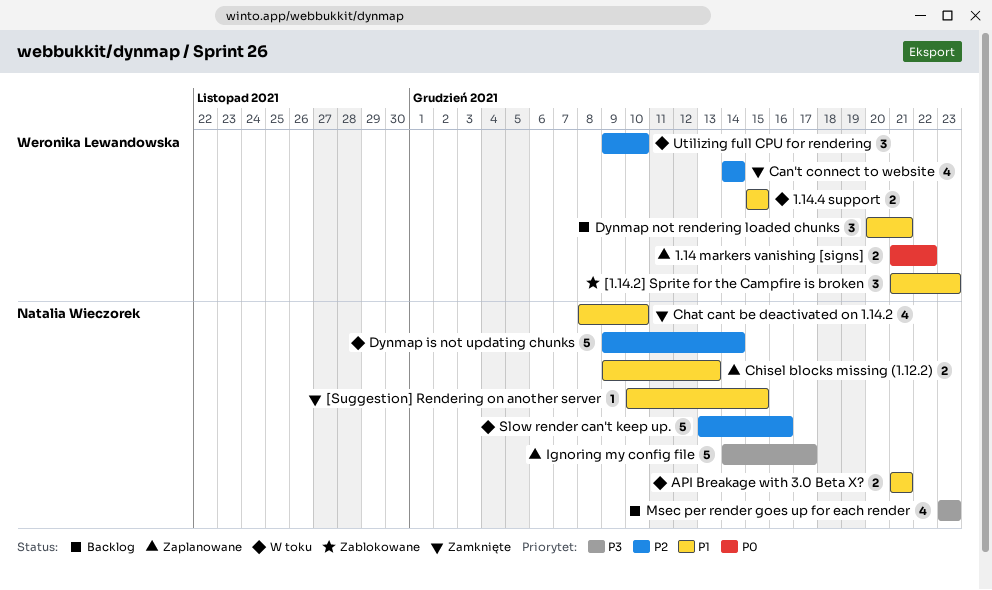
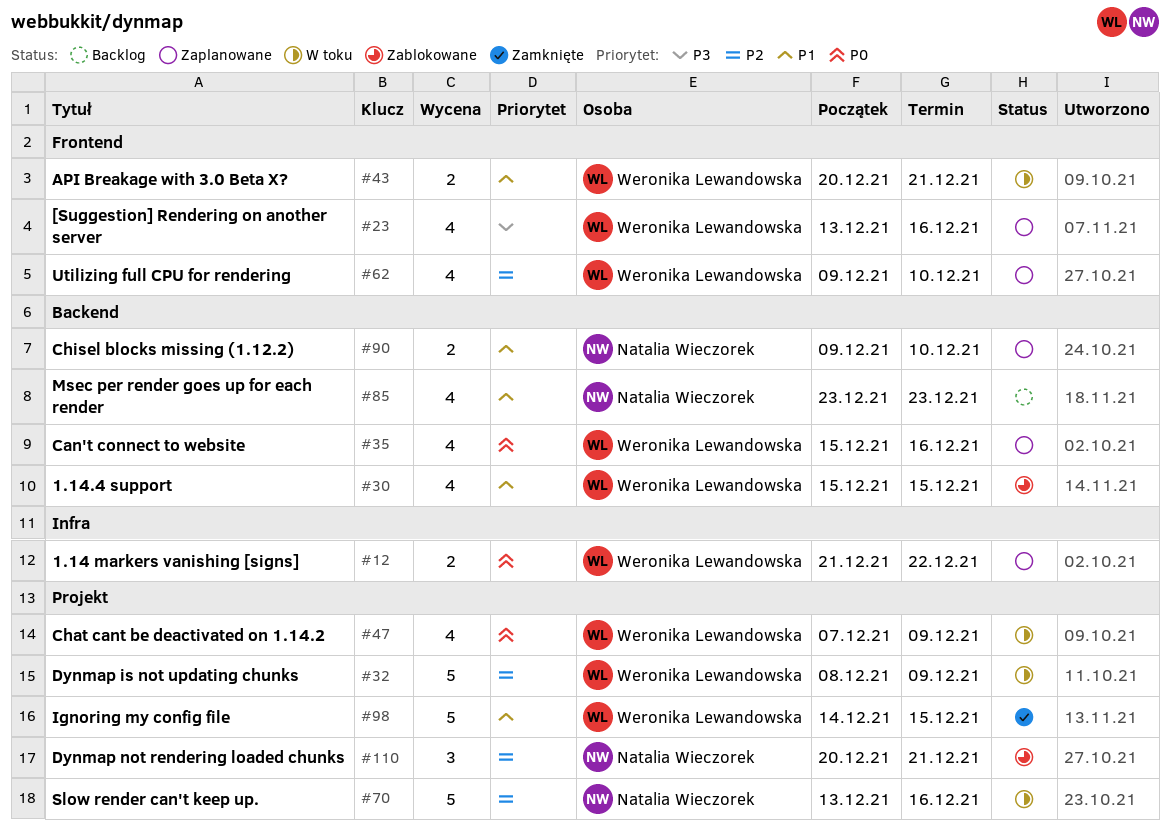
1.14.4 support, status: W toku -> Zablokowane
1.14.4 support, estimate: 2 -> 4
[1.14.2] Sprite for the Campfire is broken: present -> none
[Suggestion] Rendering on another server, status: Zamknięte -> Zaplanowane
[Suggestion] Rendering on another server, owner: Natalia Wieczorek -> Weronika Lewandowska
[Suggestion] Rendering on another server, priority: P1 -> P3
[Suggestion] Rendering on another server, estimate: 1 -> 4
[Suggestion] Rendering on another server, start: Dec 10 -> Dec 13
[Suggestion] Rendering on another server, due: Dec 15 -> Dec 16
API Breakage with 3.0 Beta X?, owner: Natalia Wieczorek -> Weronika Lewandowska
API Breakage with 3.0 Beta X?, start: Dec 21 -> Dec 20
Can't connect to website, status: Zamknięte -> Zaplanowane
Can't connect to website, priority: P2 -> P0
Can't connect to website, start: Dec 14 -> Dec 15
Can't connect to website, due: Dec 14 -> Dec 16
Chat cant be deactivated on 1.14.2, status: Zamknięte -> W toku
Chat cant be deactivated on 1.14.2, owner: Natalia Wieczorek -> Weronika Lewandowska
Chat cant be deactivated on 1.14.2, priority: P1 -> P0
Chat cant be deactivated on 1.14.2, start: Dec 8 -> Dec 7
Chat cant be deactivated on 1.14.2, due: Dec 10 -> Dec 9
Chisel blocks missing (1.12.2), due: Dec 13 -> Dec 10
Dynmap is not updating chunks, owner: Natalia Wieczorek -> Weronika Lewandowska
Dynmap is not updating chunks, start: Dec 9 -> Dec 8
Dynmap is not updating chunks, due: Dec 14 -> Dec 9
Dynmap not rendering loaded chunks, status: Backlog -> Zablokowane
Dynmap not rendering loaded chunks, owner: Weronika Lewandowska -> Natalia Wieczorek
Dynmap not rendering loaded chunks, priority: P1 -> P2
Ignoring my config file, status: Zaplanowane -> Zamknięte
Ignoring my config file, owner: Natalia Wieczorek -> Weronika Lewandowska
Ignoring my config file, priority: P3 -> P1
Ignoring my config file, due: Dec 17 -> Dec 15
Msec per render goes up for each render, priority: P3 -> P1
Utilizing full CPU for rendering, status: W toku -> Zaplanowane
Utilizing full CPU for rendering, estimate: 3 -> 4

